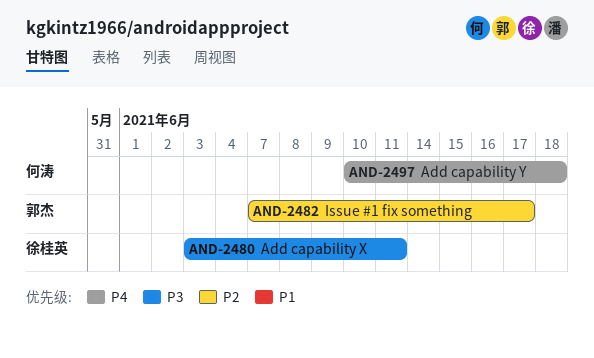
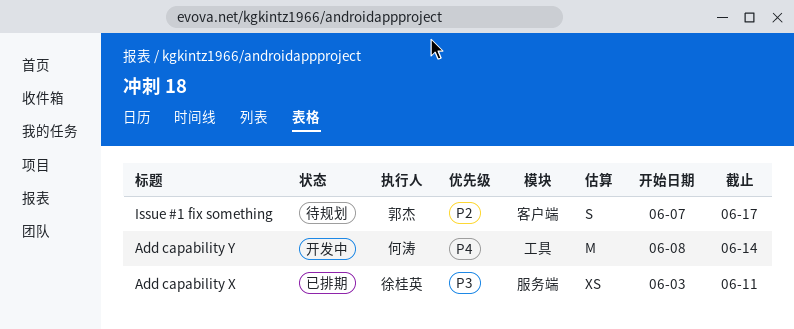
Add capability Y, start: Jun 10 -> Jun 8
Add capability Y, due: Jun 18 -> Jun 14

